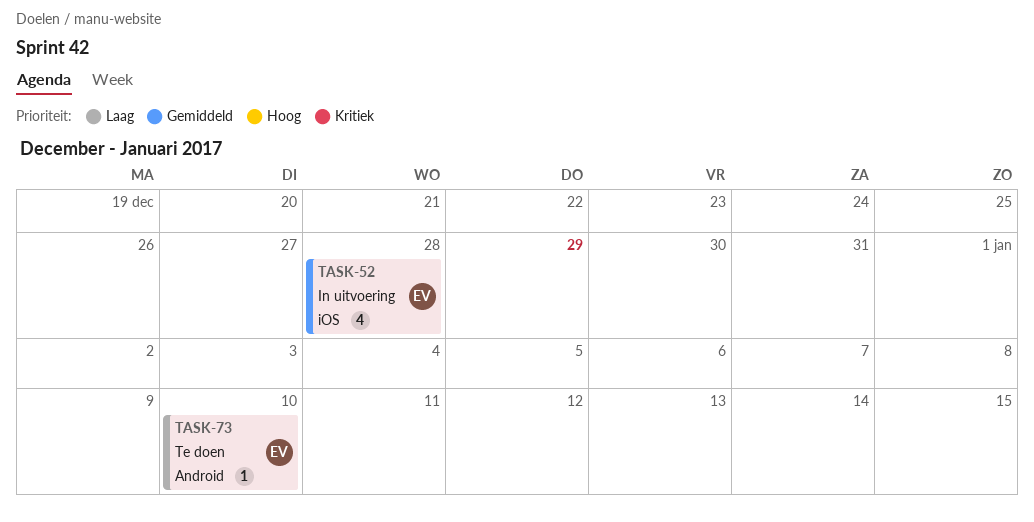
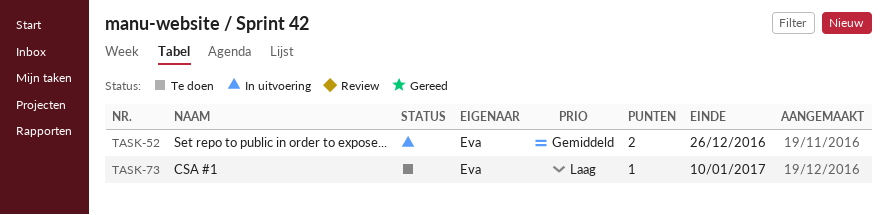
TASK-52, estimate: 4 -> 2
TASK-52, due: Dec 28 -> Dec 26

